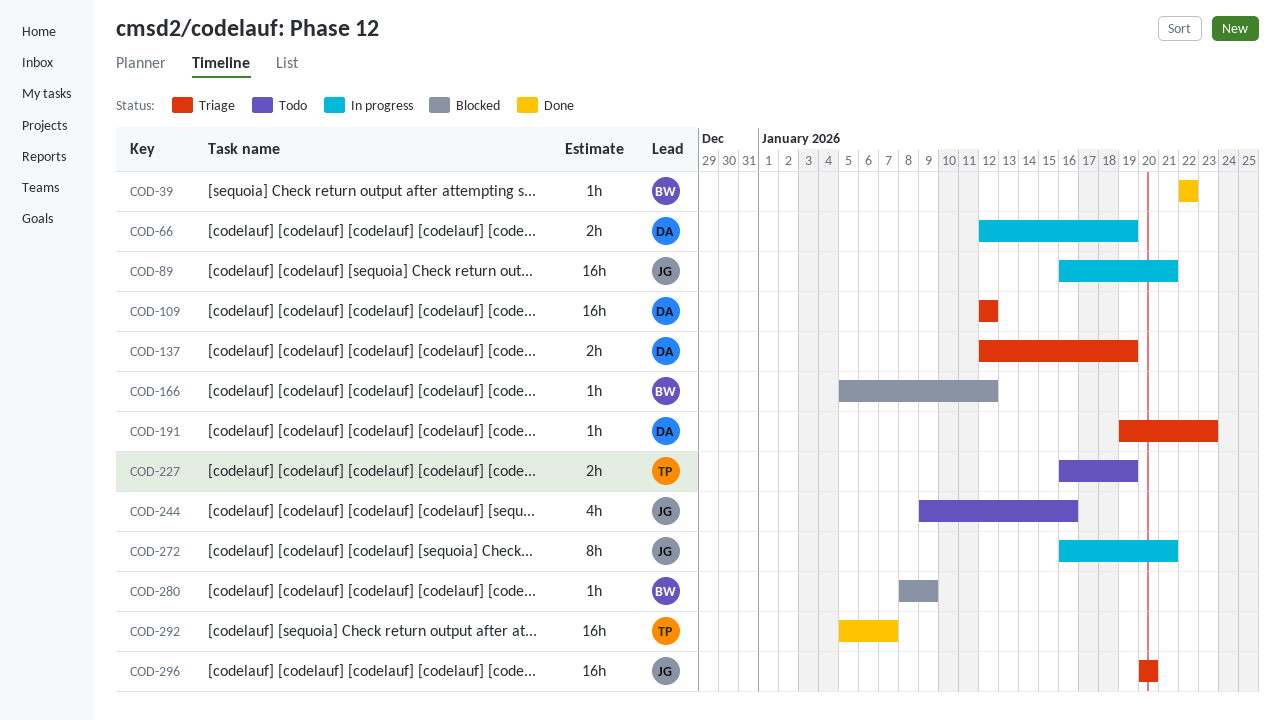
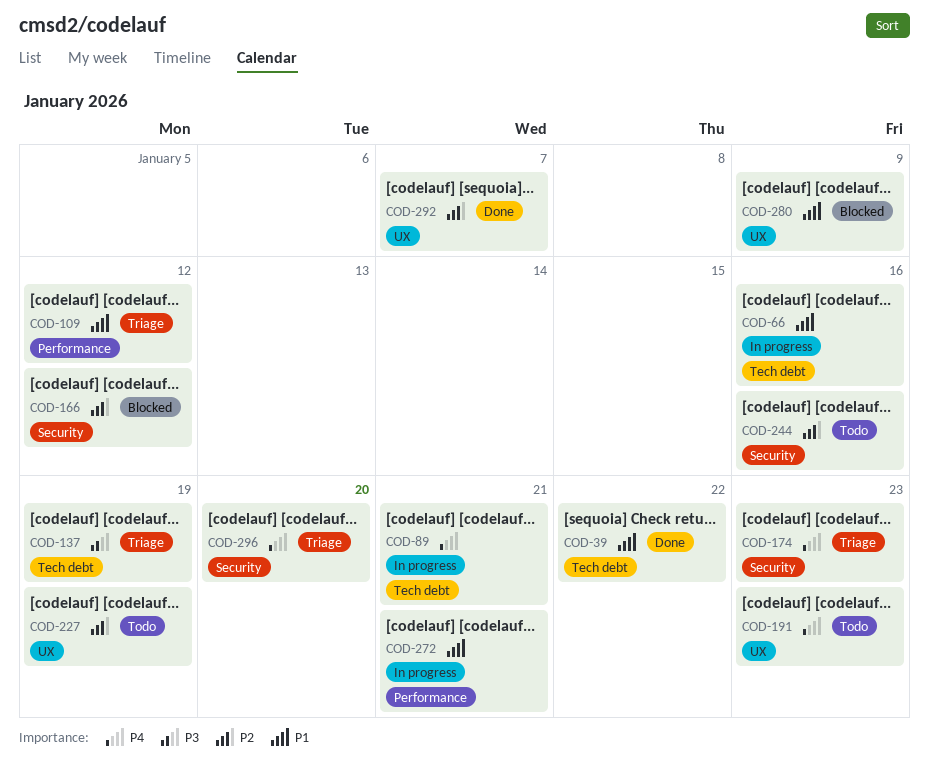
COD-66, due: Jan 19 -> Jan 16
COD-174: none -> present
COD-191, status: Triage -> Todo

